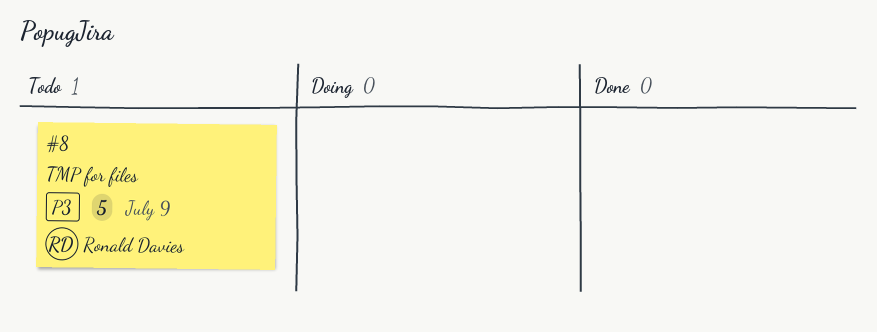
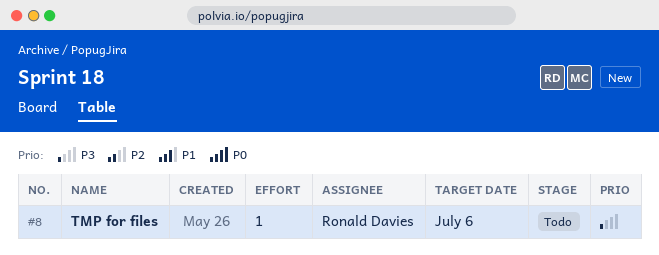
#8, estimate: 5 -> 1
#8, due: Jul 9 -> Jul 6

